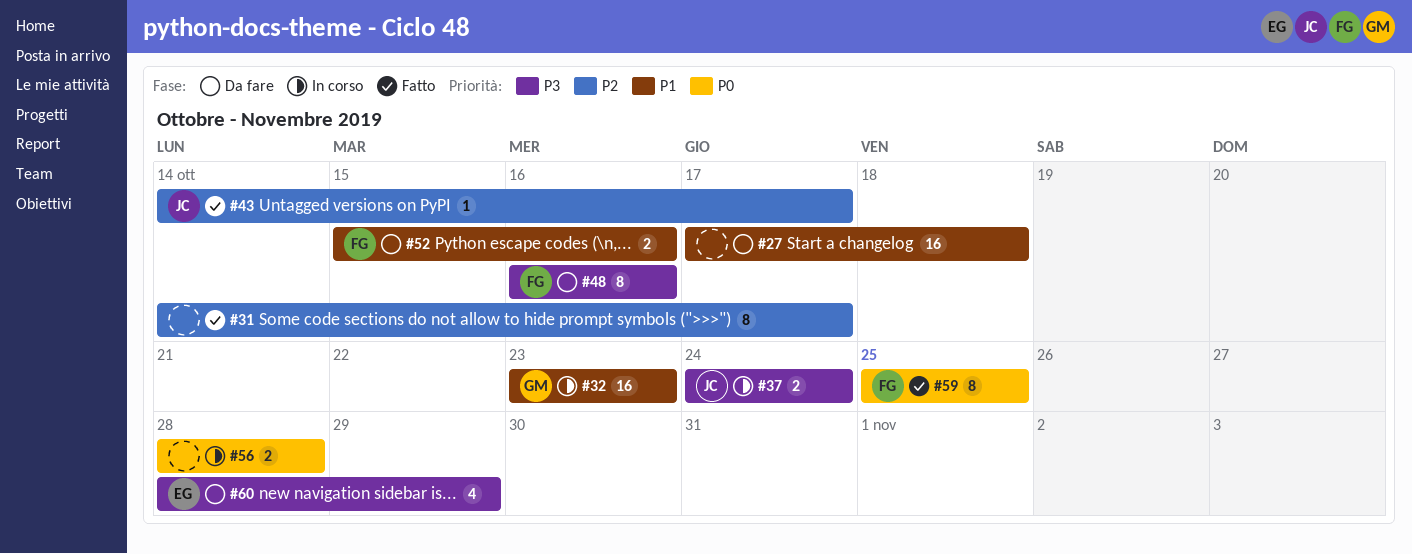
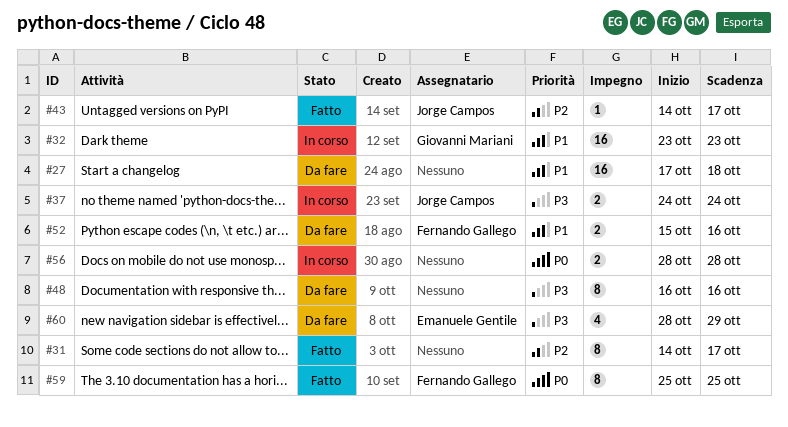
#48, owner: Fernando Gallego -> none

